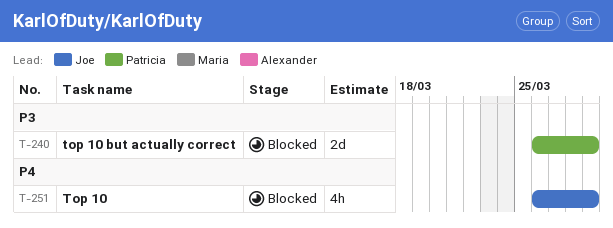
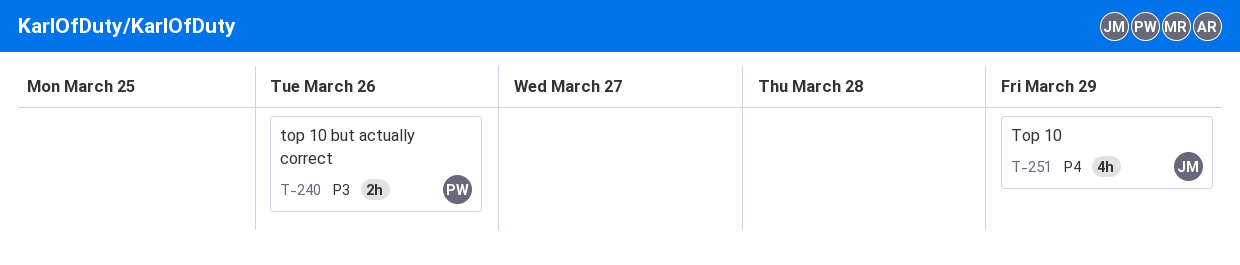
T-240, estimate: 2d -> 2h
T-240, due: Mar 29 -> Mar 26

